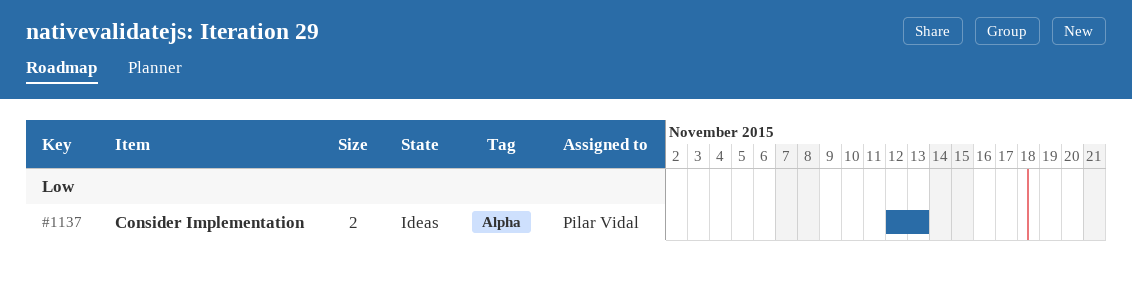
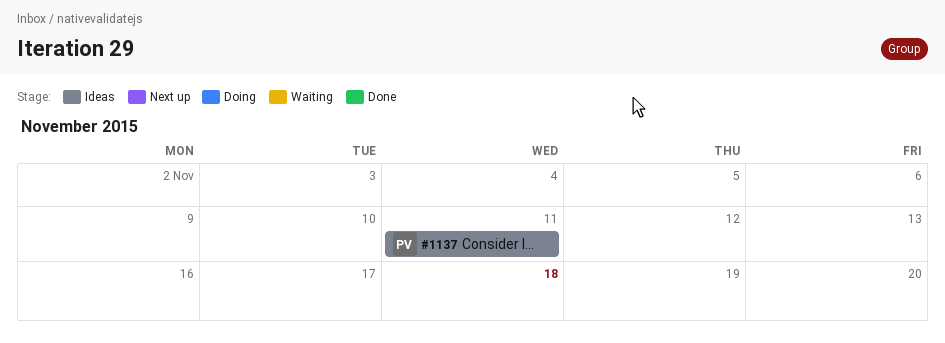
#1137, start: Nov 12 -> Nov 11
#1137, due: Nov 13 -> Nov 11

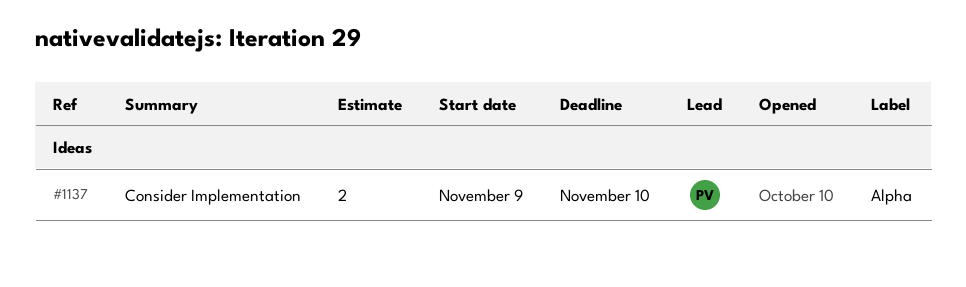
#1137, start: Nov 11 -> Nov 9
#1137, due: Nov 11 -> Nov 10

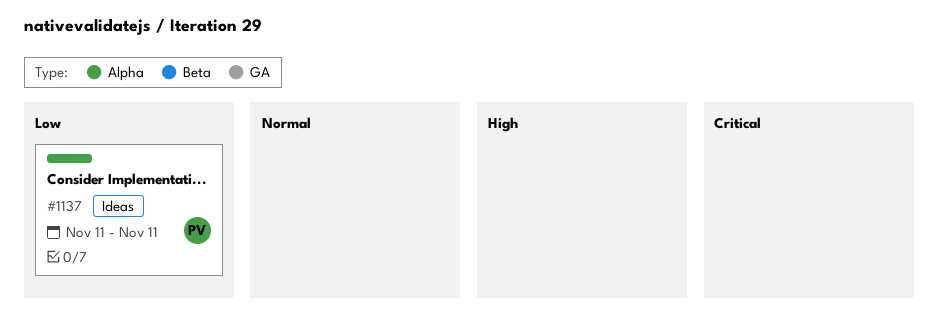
#1137, start: Nov 9 -> Nov 11
#1137, due: Nov 10 -> Nov 11

